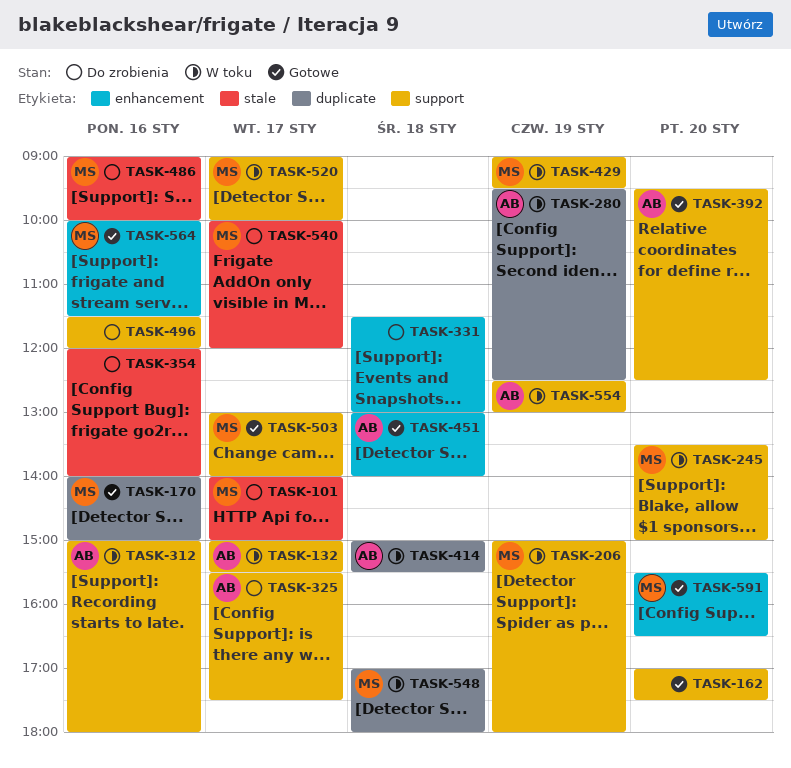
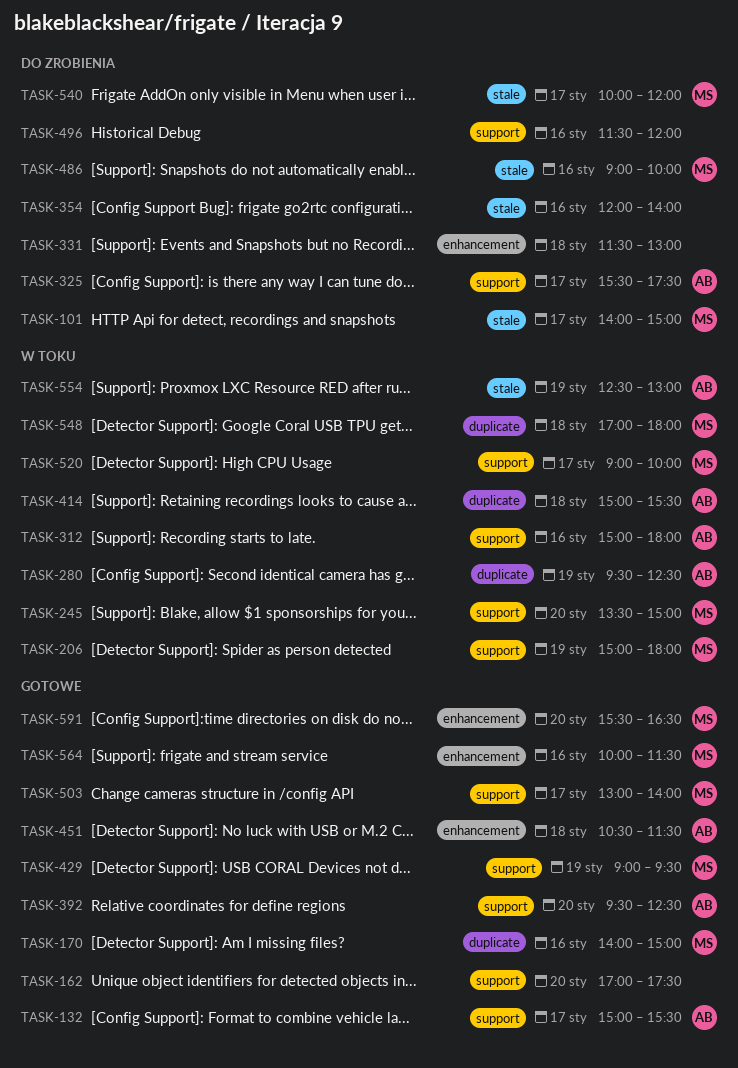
TASK-132, status: W toku -> Gotowe
TASK-429, status: W toku -> Gotowe
TASK-451, begins: 13:00 -> 10:30
TASK-451, ends: 14:00 -> 11:30
TASK-554, label: support -> stale

